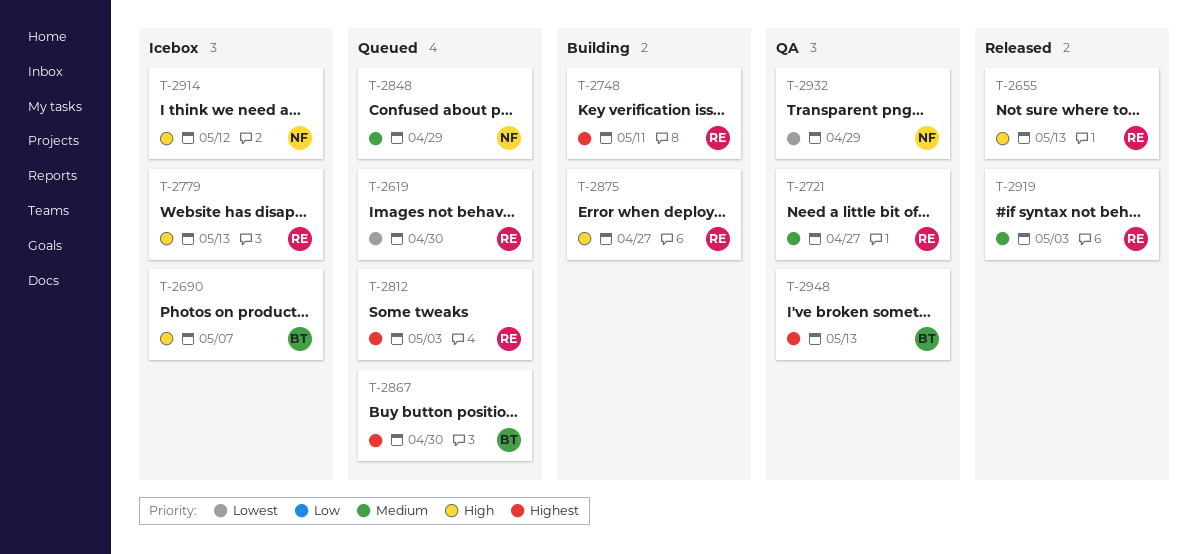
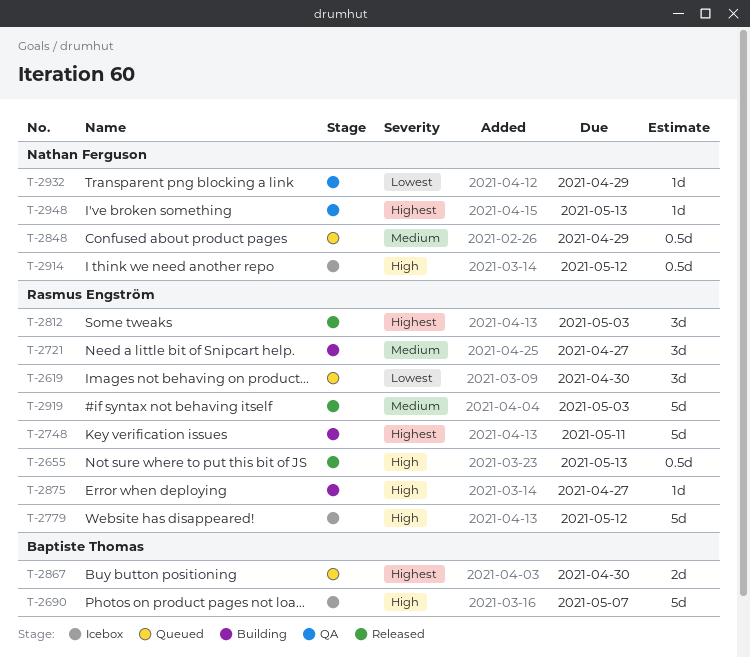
T-2721, status: QA -> Building
T-2779, due: May 13 -> May 12
T-2812, status: Queued -> Released
T-2948, owner: Baptiste Thomas -> Nathan Ferguson

